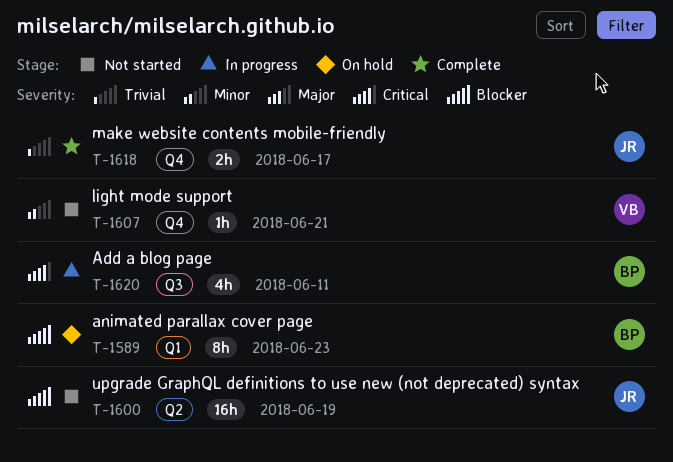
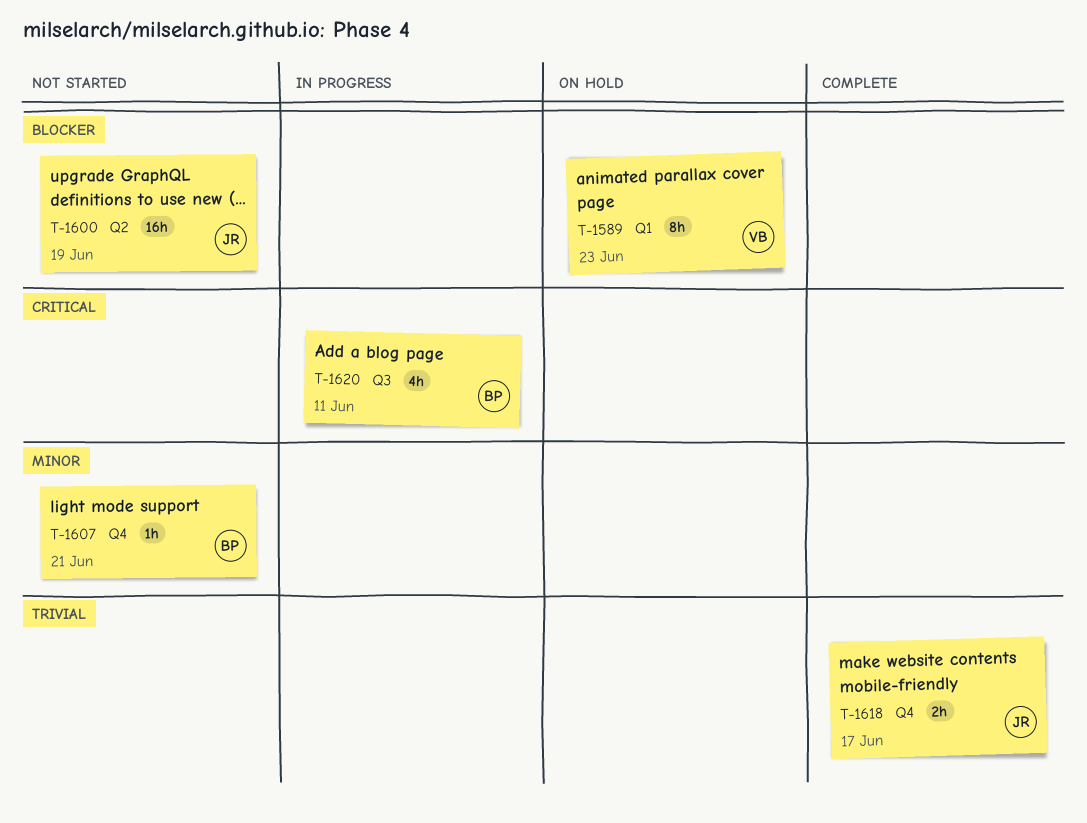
T-1589, owner: BP -> VB
T-1607, owner: VB -> BP

